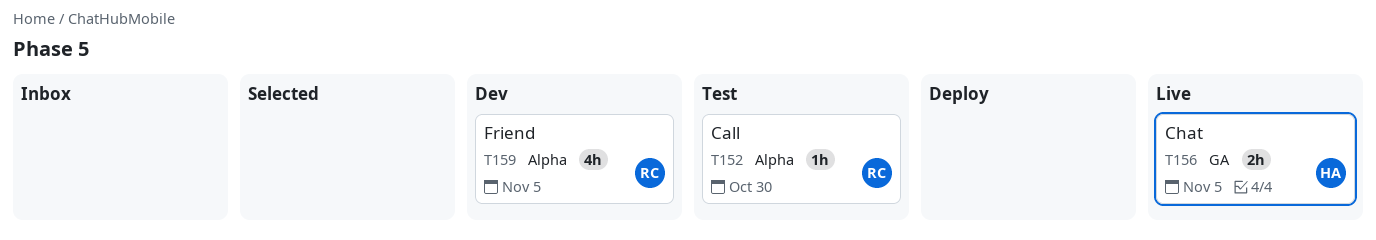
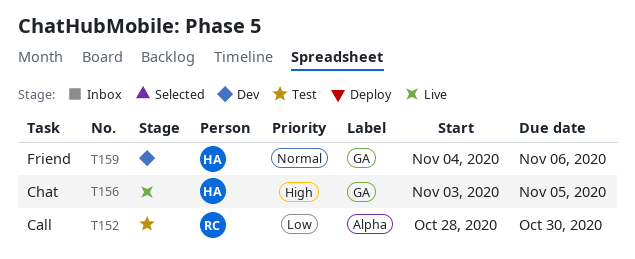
T159, owner: RC -> HA
T159, label: Alpha -> GA
T159, due: Nov 5 -> Nov 6

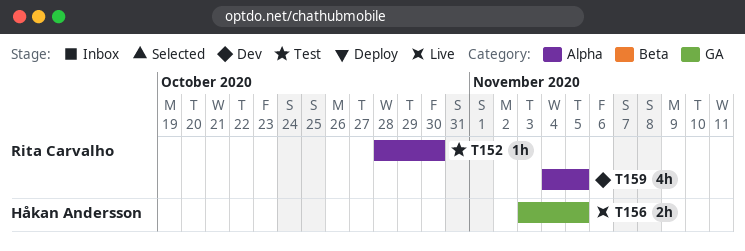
T159, owner: Håkan Andersson -> Rita Carvalho
T159, label: GA -> Alpha
T159, due: Nov 6 -> Nov 5

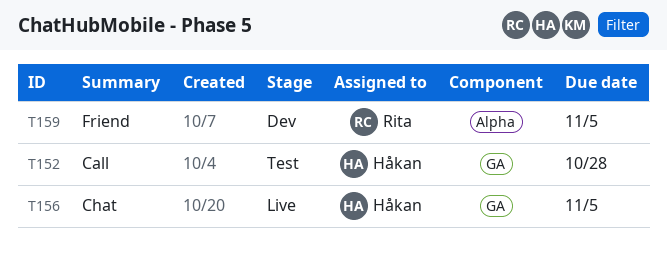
T152, owner: Rita Carvalho -> Håkan Andersson
T152, label: Alpha -> GA
T152, due: Oct 30 -> Oct 28

